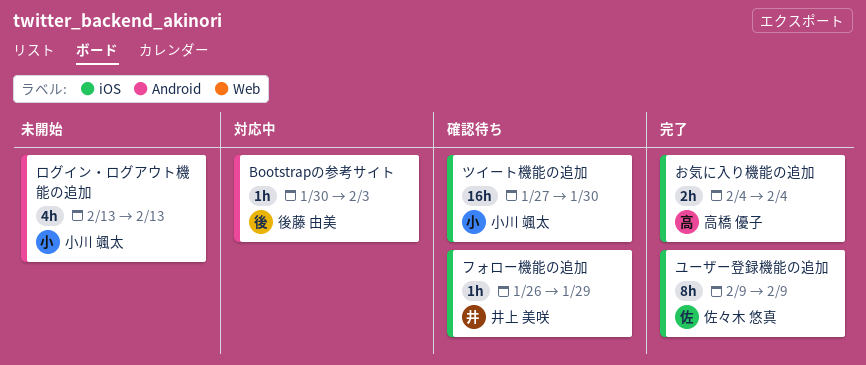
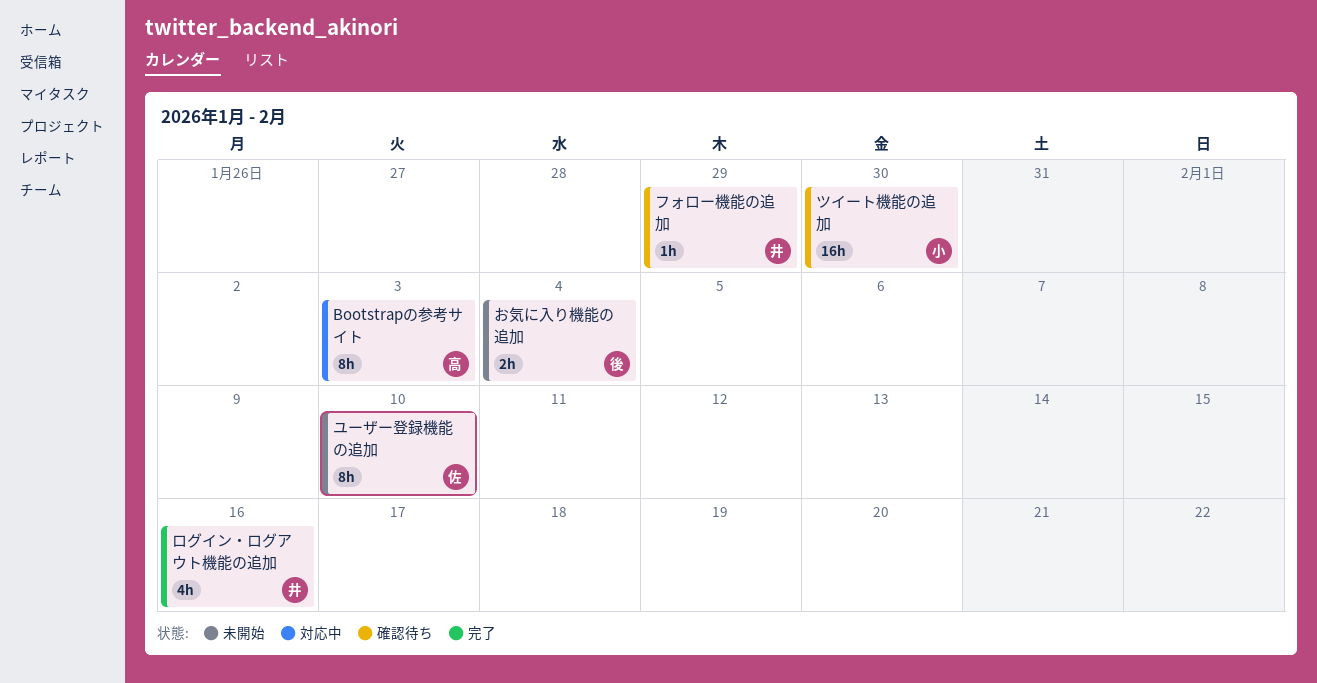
Bootstrapの参考サイト, owner: 後藤 由美 -> 高橋 優子
Bootstrapの参考サイト, estimate: 1h -> 8h
お気に入り機能の追加, status: 完了 -> 未開始
お気に入り機能の追加, owner: 高橋 優子 -> 後藤 由美
ユーザー登録機能の追加, status: 完了 -> 未開始
ユーザー登録機能の追加, due: Feb 9 -> Feb 10
ログイン・ログアウト機能の追加, status: 未開始 -> 完了
ログイン・ログアウト機能の追加, owner: 小川 颯太 -> 井上 美咲
ログイン・ログアウト機能の追加, due: Feb 13 -> Feb 16

